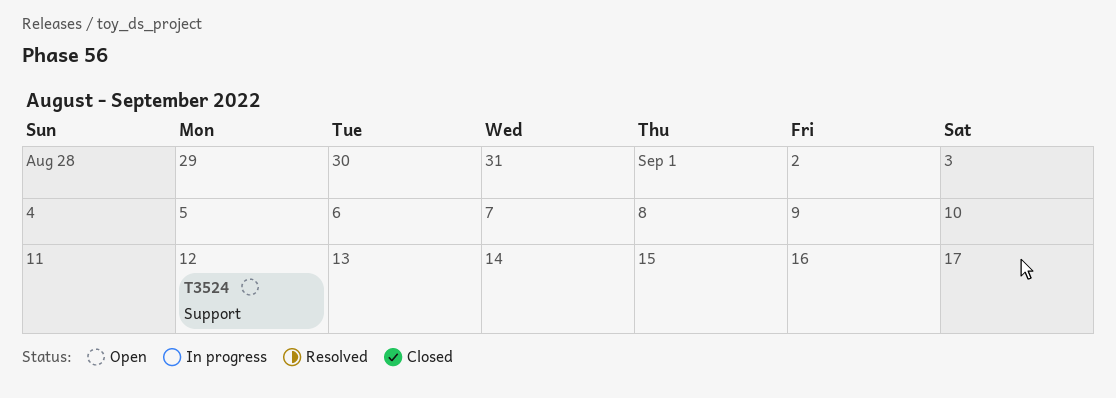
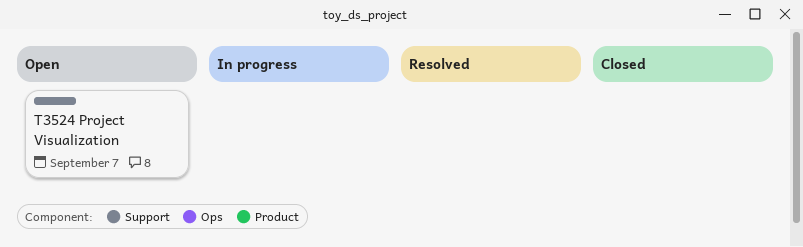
T3524, due: Sep 12 -> Sep 7

